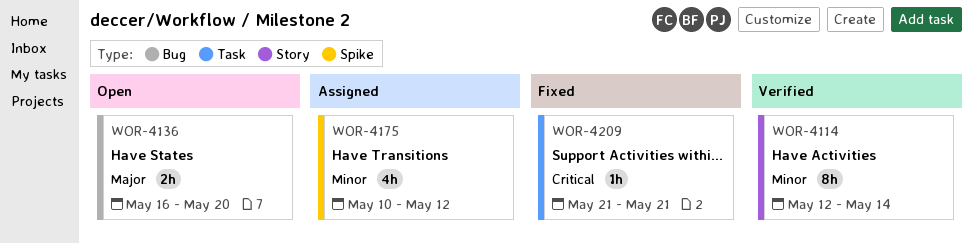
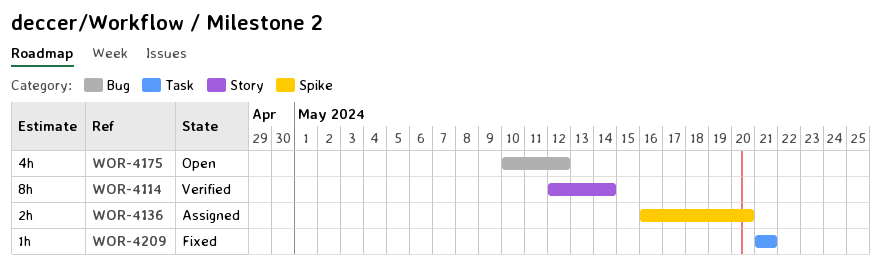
WOR-4136, status: Open -> Assigned
WOR-4136, label: Bug -> Spike
WOR-4175, status: Assigned -> Open
WOR-4175, label: Spike -> Bug

